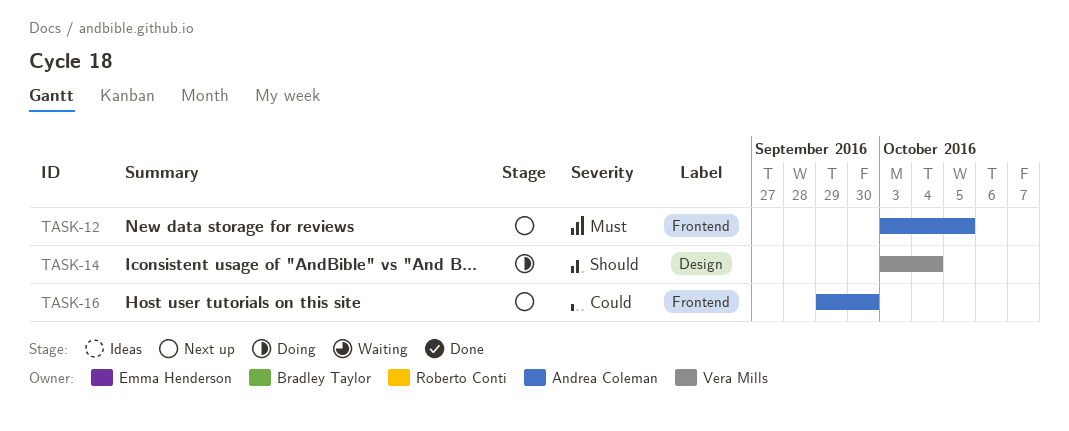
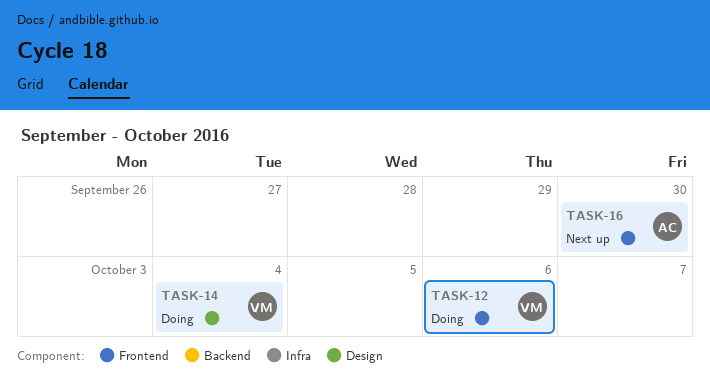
TASK-12, status: Next up -> Doing
TASK-12, owner: Andrea Coleman -> Vera Mills
TASK-12, due: Oct 5 -> Oct 6

